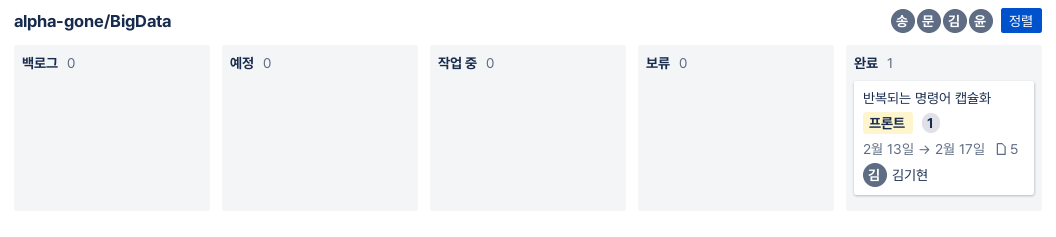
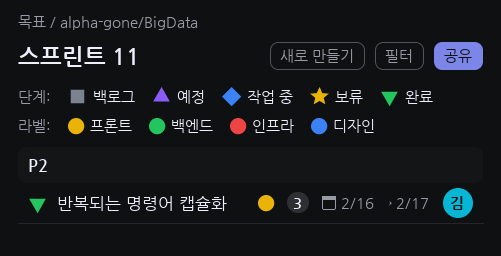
반복되는 명령어 캡슐화, estimate: 1 -> 3
반복되는 명령어 캡슐화, start: Feb 13 -> Feb 16

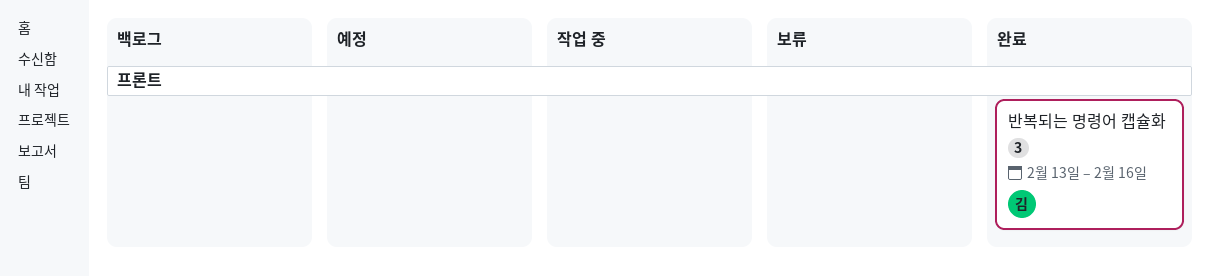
반복되는 명령어 캡슐화, start: Feb 16 -> Feb 13
반복되는 명령어 캡슐화, due: Feb 17 -> Feb 16

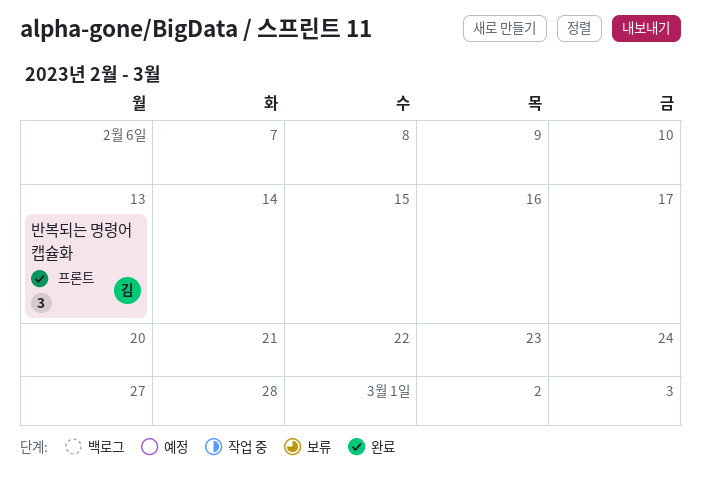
반복되는 명령어 캡슐화, due: Feb 16 -> Feb 13

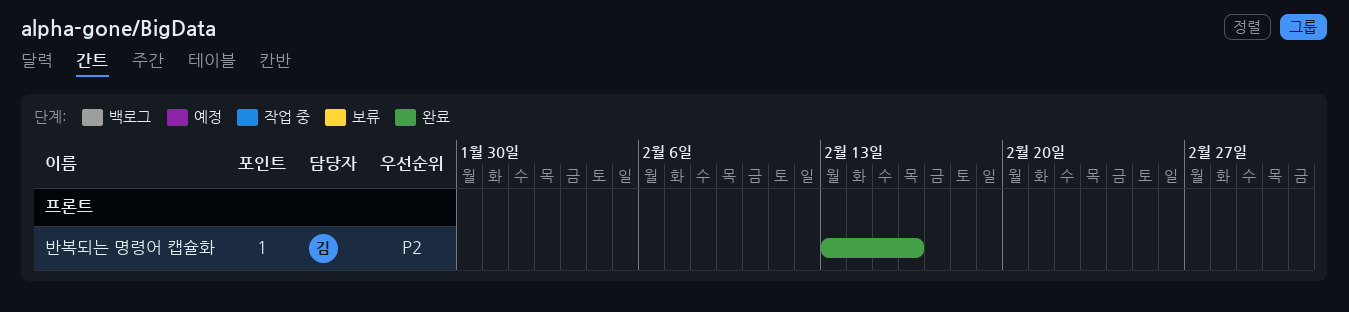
반복되는 명령어 캡슐화, estimate: 3 -> 1
반복되는 명령어 캡슐화, due: Feb 13 -> Feb 16

